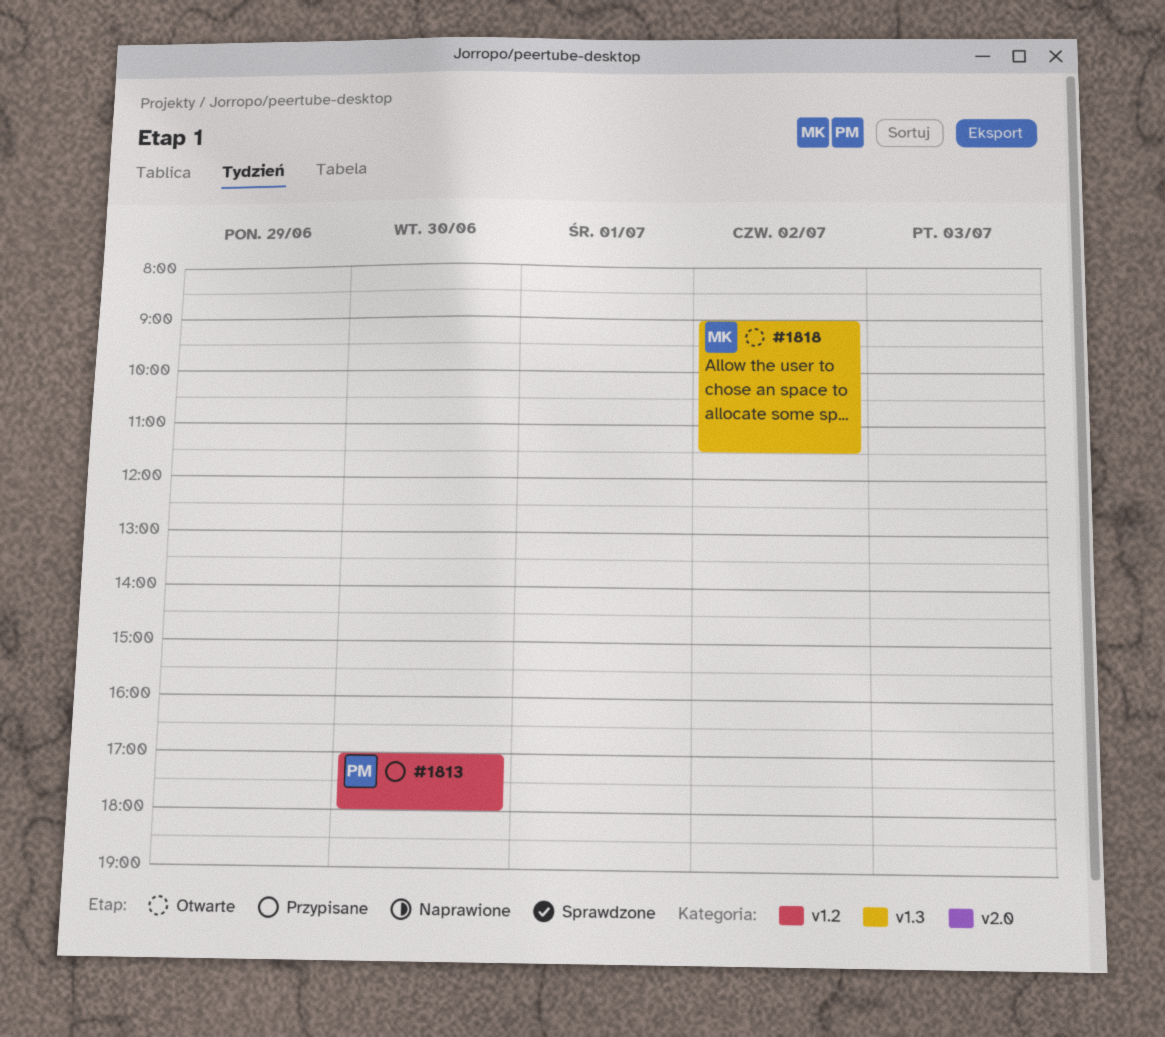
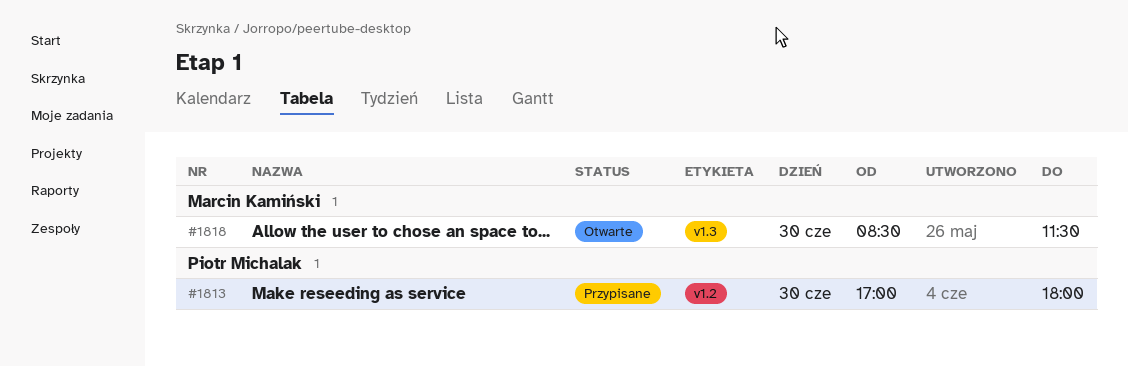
#1818, day: Jul 2 -> Jun 30
#1818, begins: 09:00 -> 08:30

